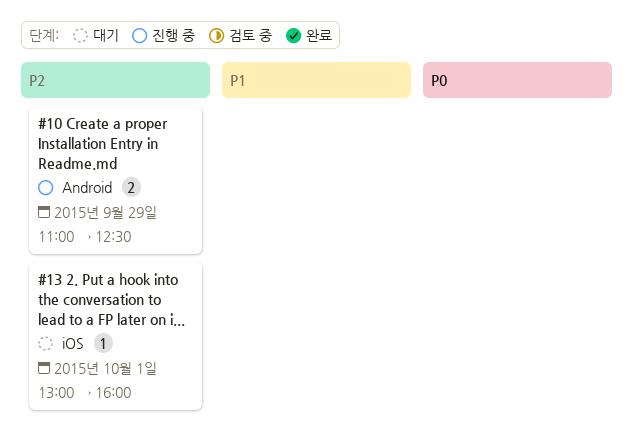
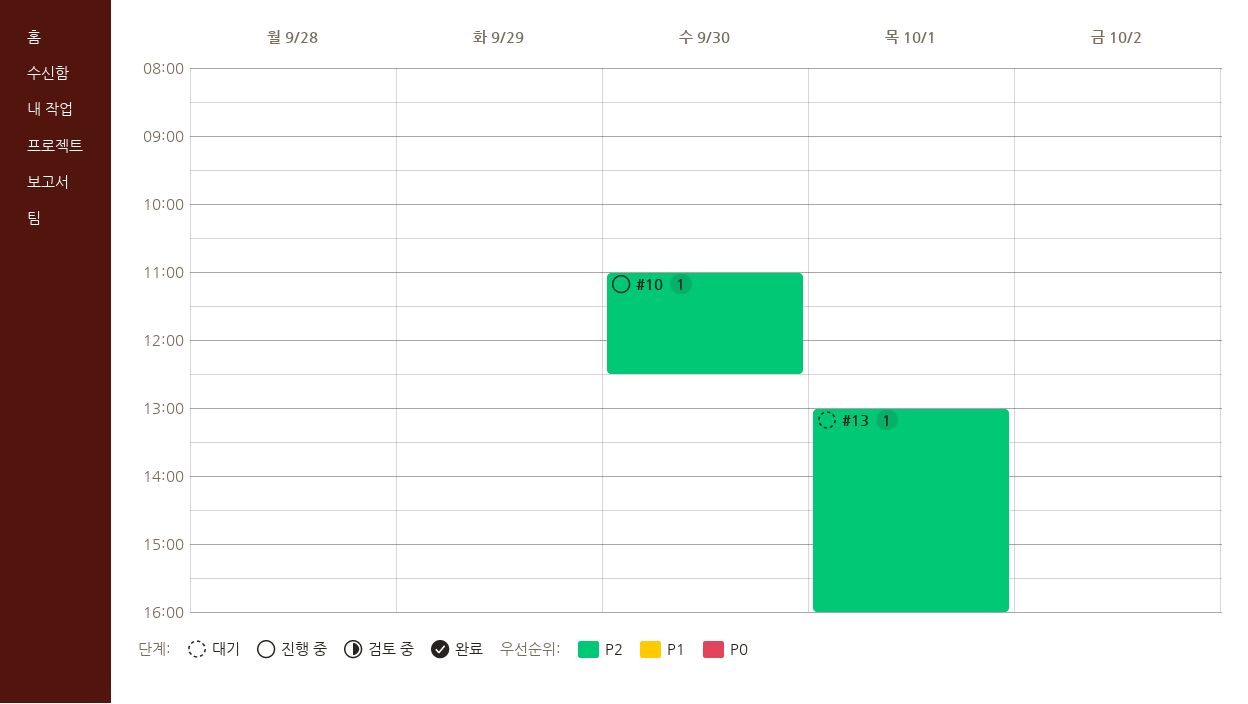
#10, estimate: 2 -> 1
#10, day: Sep 29 -> Sep 30

